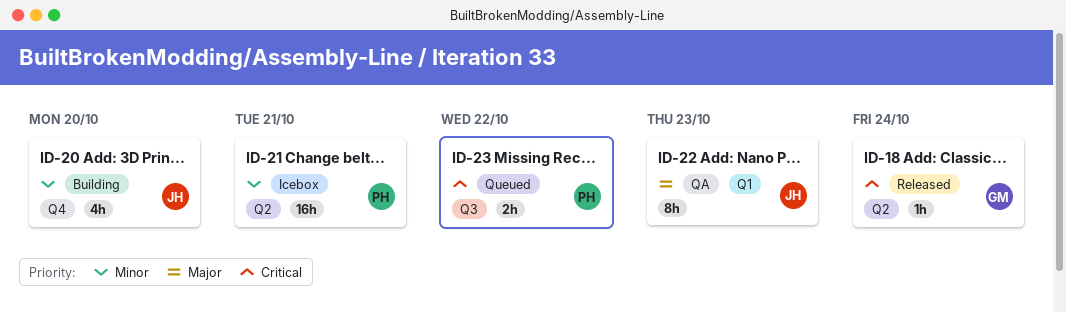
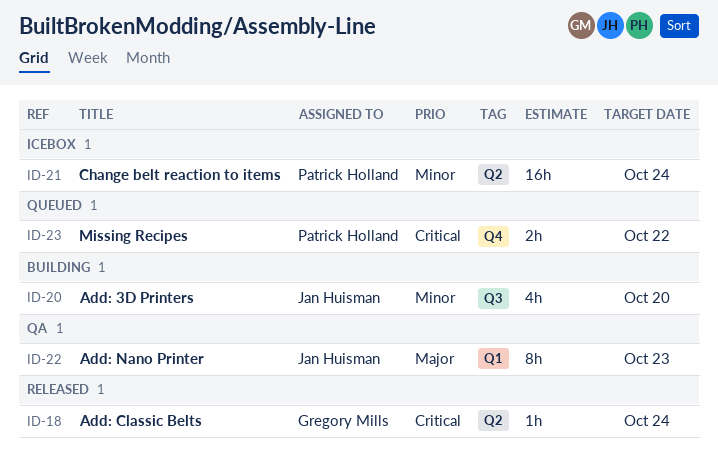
ID-20, label: Q4 -> Q3
ID-21, due: Oct 21 -> Oct 24
ID-23, label: Q3 -> Q4

